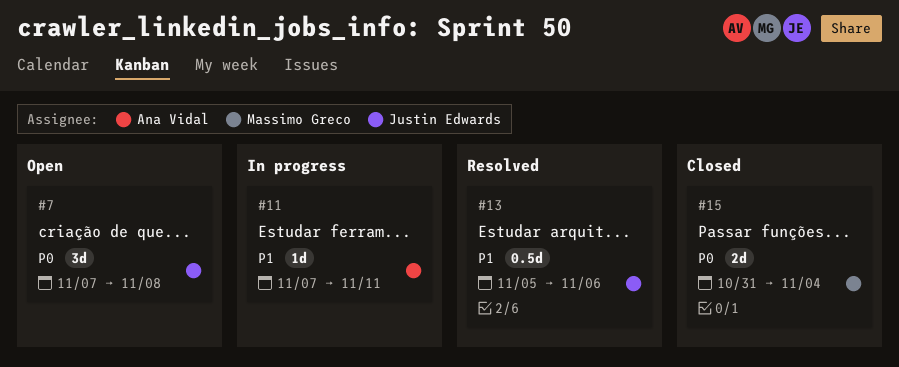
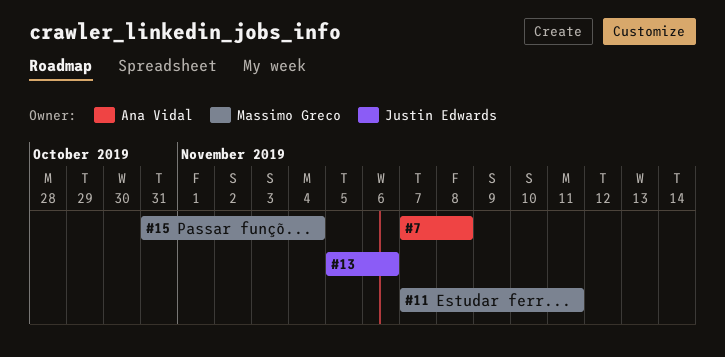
#7, owner: Justin Edwards -> Ana Vidal
#11, owner: Ana Vidal -> Massimo Greco

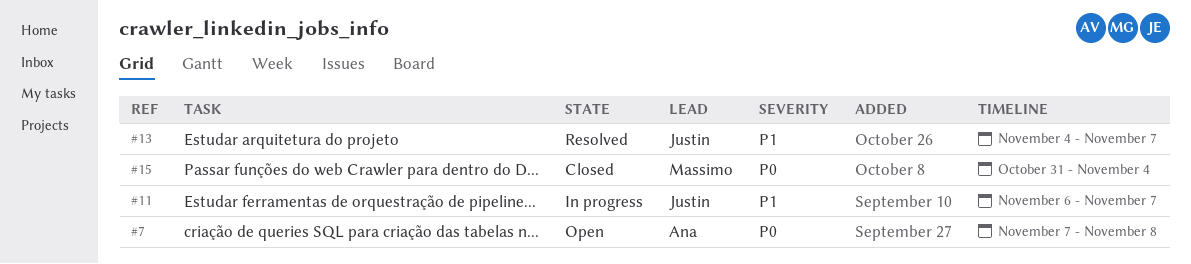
#11, owner: Massimo Greco -> Justin Edwards
#11, start: Nov 7 -> Nov 6
#11, due: Nov 11 -> Nov 7
#13, start: Nov 5 -> Nov 4
#13, due: Nov 6 -> Nov 7

